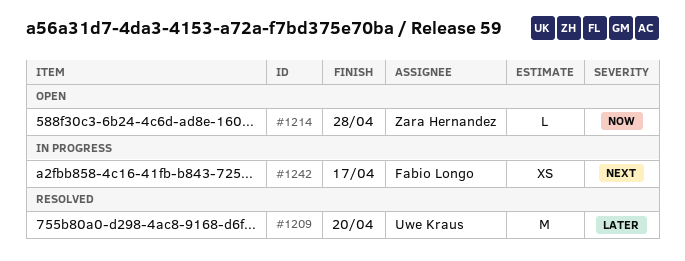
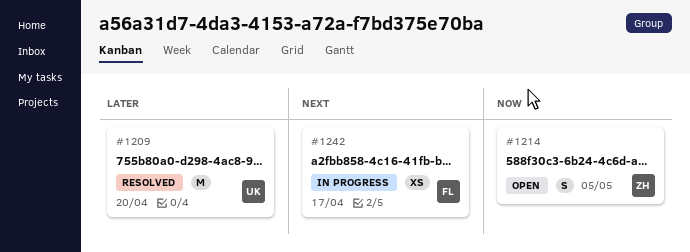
#1214, estimate: L -> S
#1214, due: Apr 28 -> May 5

